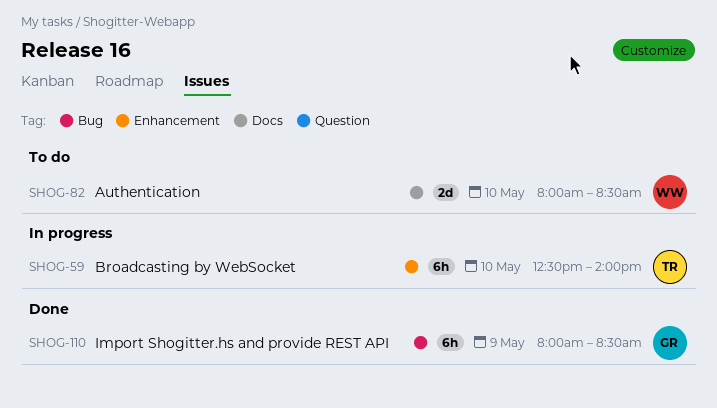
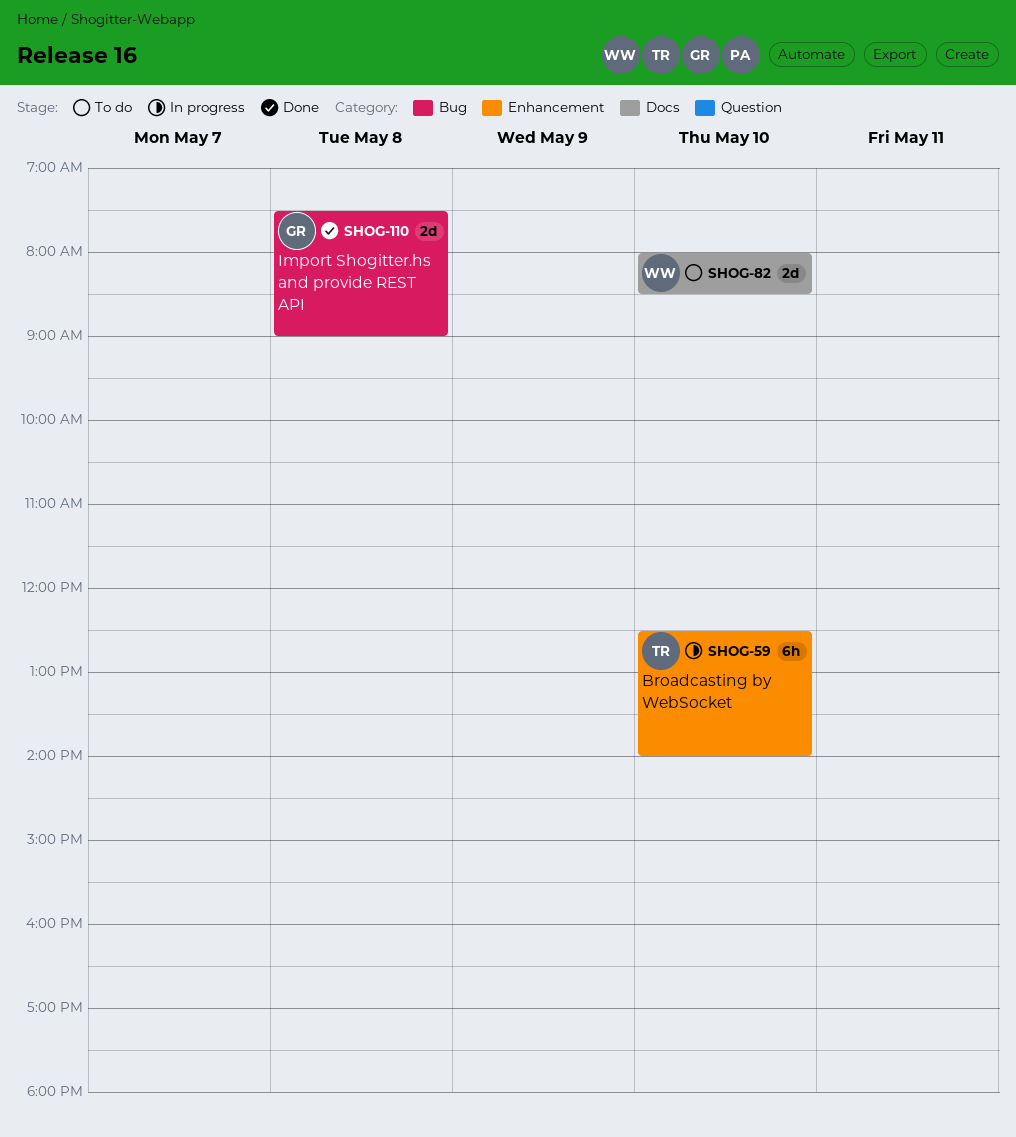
SHOG-110, estimate: 6h -> 2d
SHOG-110, day: May 9 -> May 8
SHOG-110, begins: 08:00 -> 07:30
SHOG-110, ends: 08:30 -> 09:00

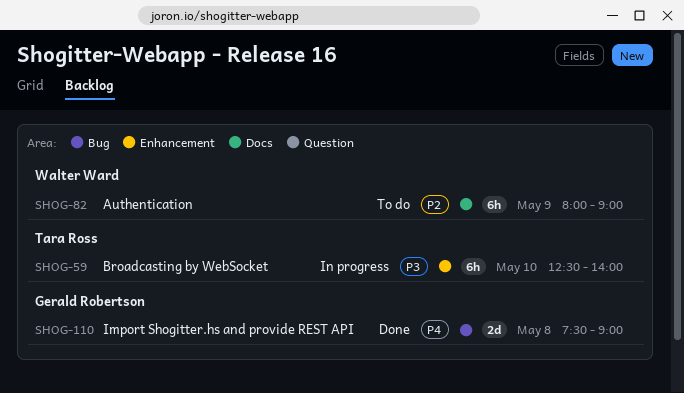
SHOG-82, estimate: 2d -> 6h
SHOG-82, day: May 10 -> May 9
SHOG-82, ends: 08:30 -> 09:00

